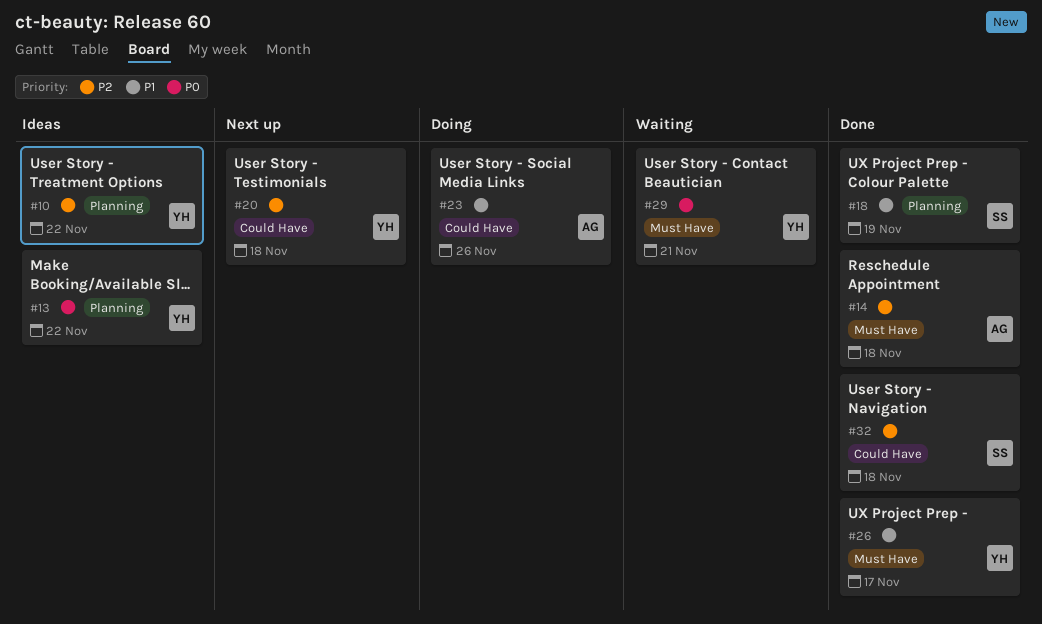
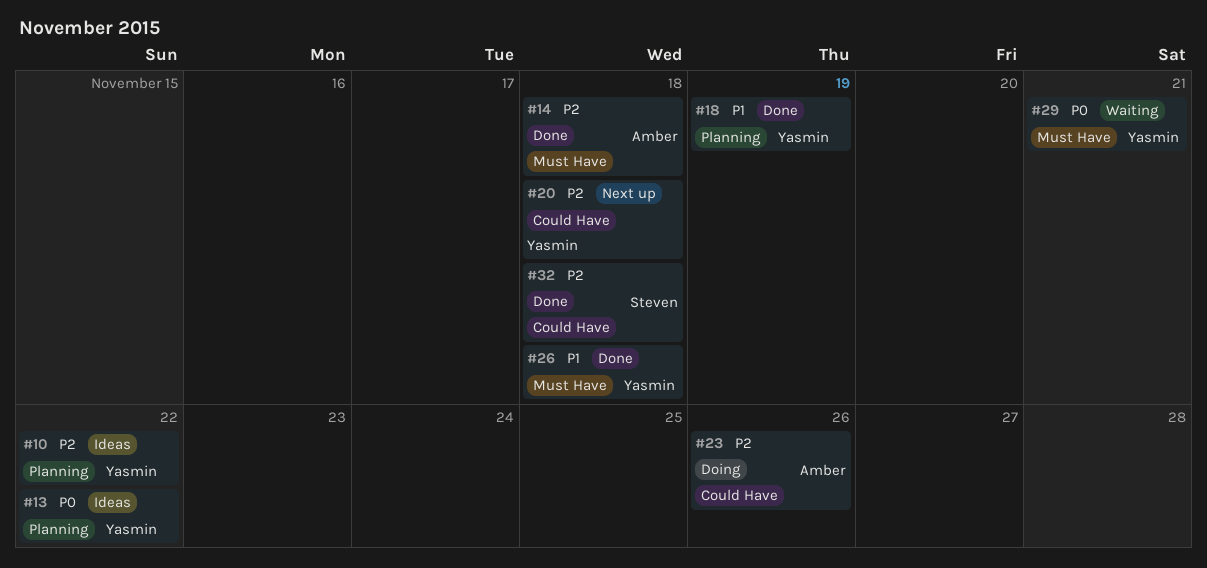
#18, owner: Steven -> Yasmin
#23, priority: P1 -> P2
#26, due: Nov 17 -> Nov 18

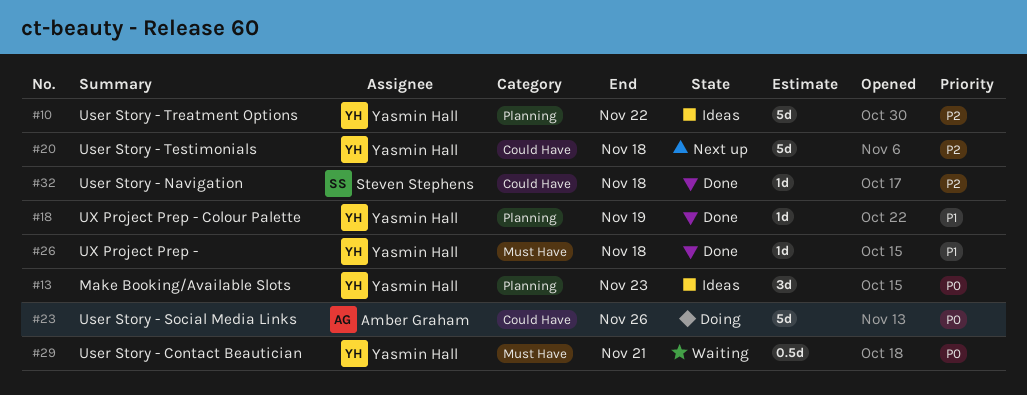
#13, due: Nov 22 -> Nov 23
#14: present -> none
#23, priority: P2 -> P0

